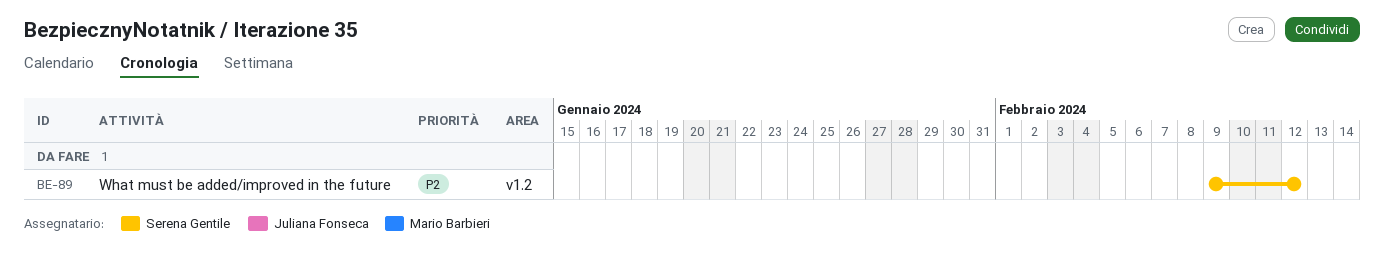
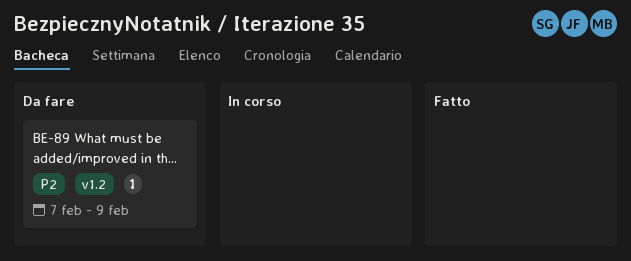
BE-89, start: Feb 9 -> Feb 7
BE-89, due: Feb 12 -> Feb 9

